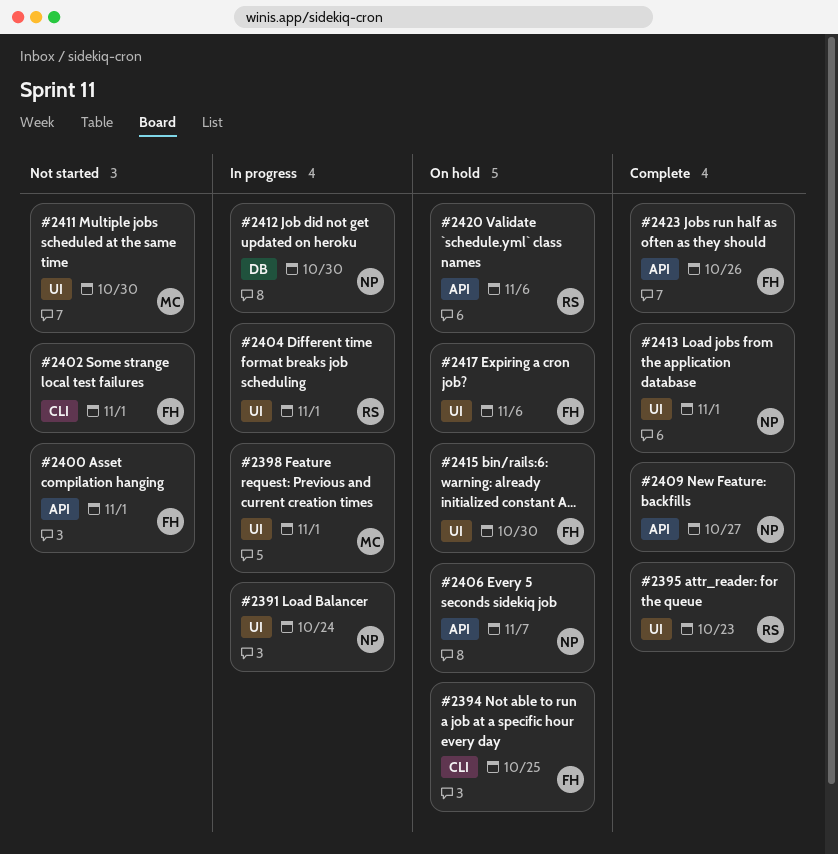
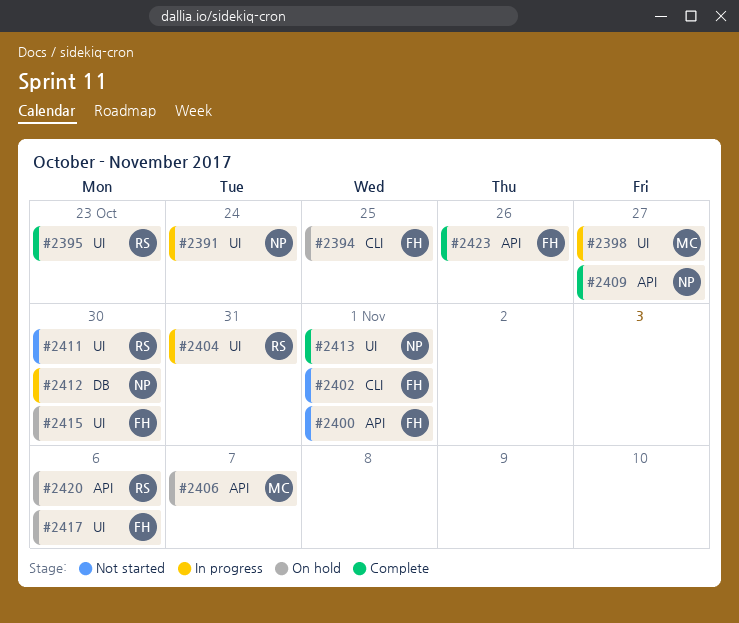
#2398, due: Nov 1 -> Oct 27
#2404, due: Nov 1 -> Oct 31
#2406, owner: NP -> MC
#2411, owner: MC -> RS

